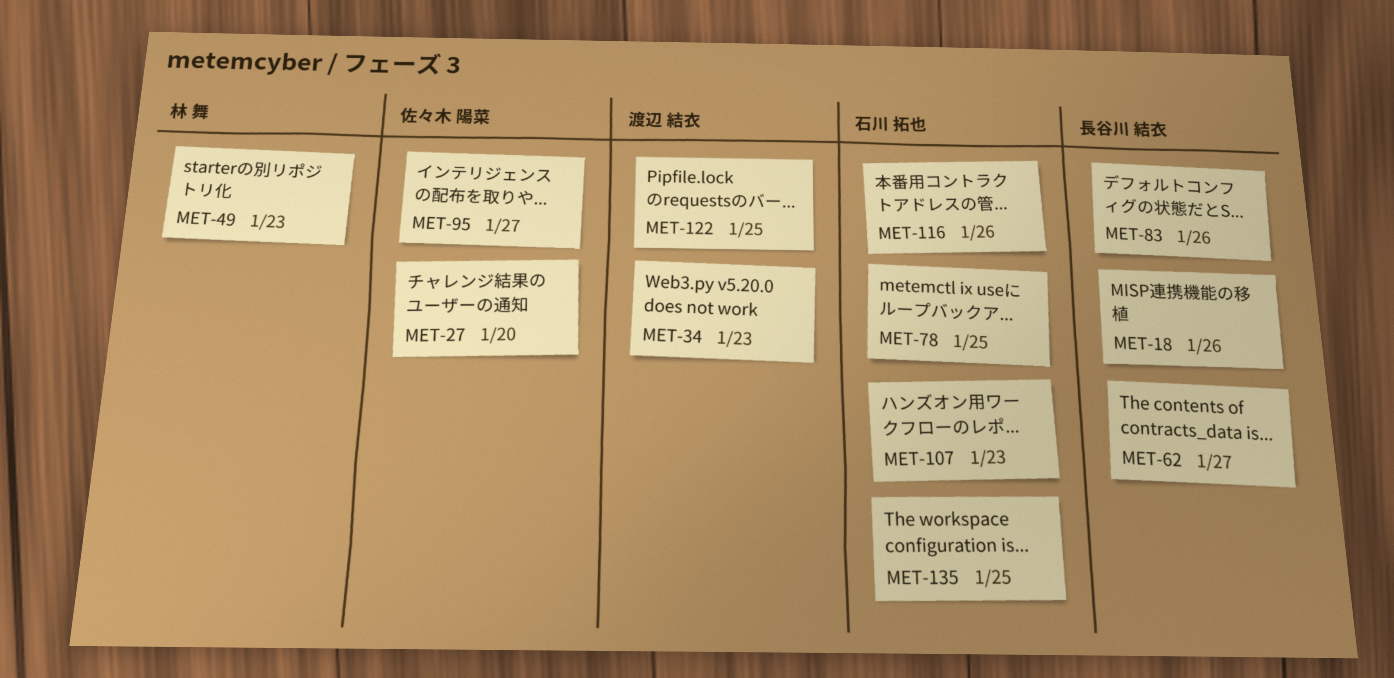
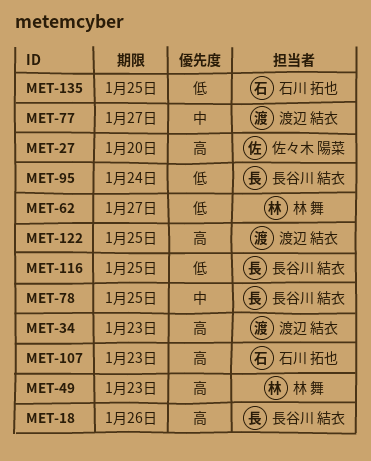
MET-62, owner: 長谷川 結衣 -> 林 舞
MET-77: none -> present
MET-78, owner: 石川 拓也 -> 長谷川 結衣
MET-83: present -> none
MET-95, owner: 佐々木 陽菜 -> 長谷川 結衣
MET-95, due: Jan 27 -> Jan 24
MET-116, owner: 石川 拓也 -> 長谷川 結衣
MET-116, due: Jan 26 -> Jan 25

